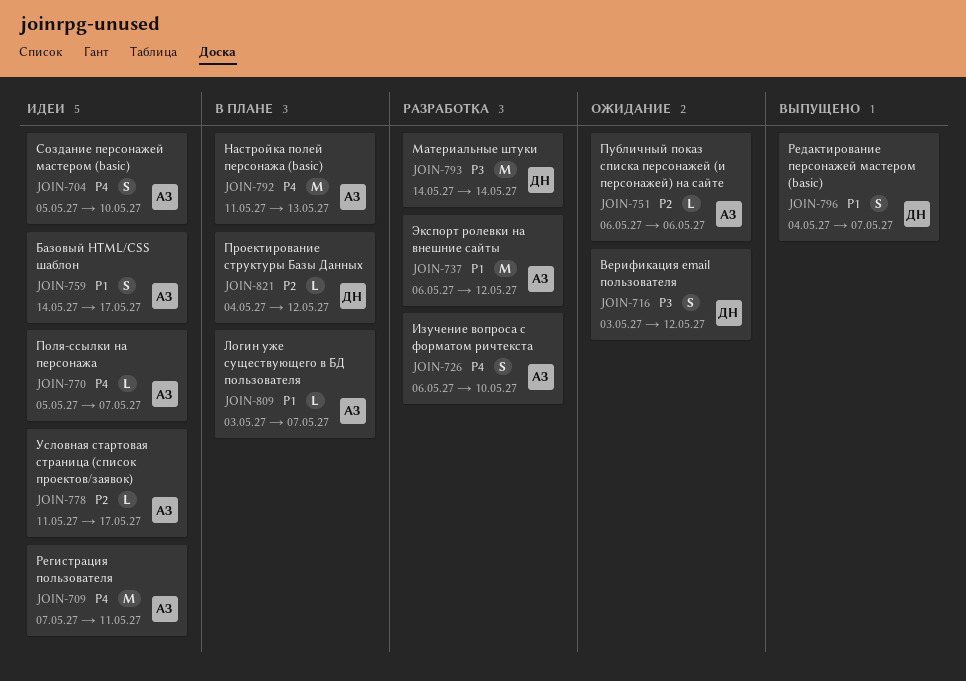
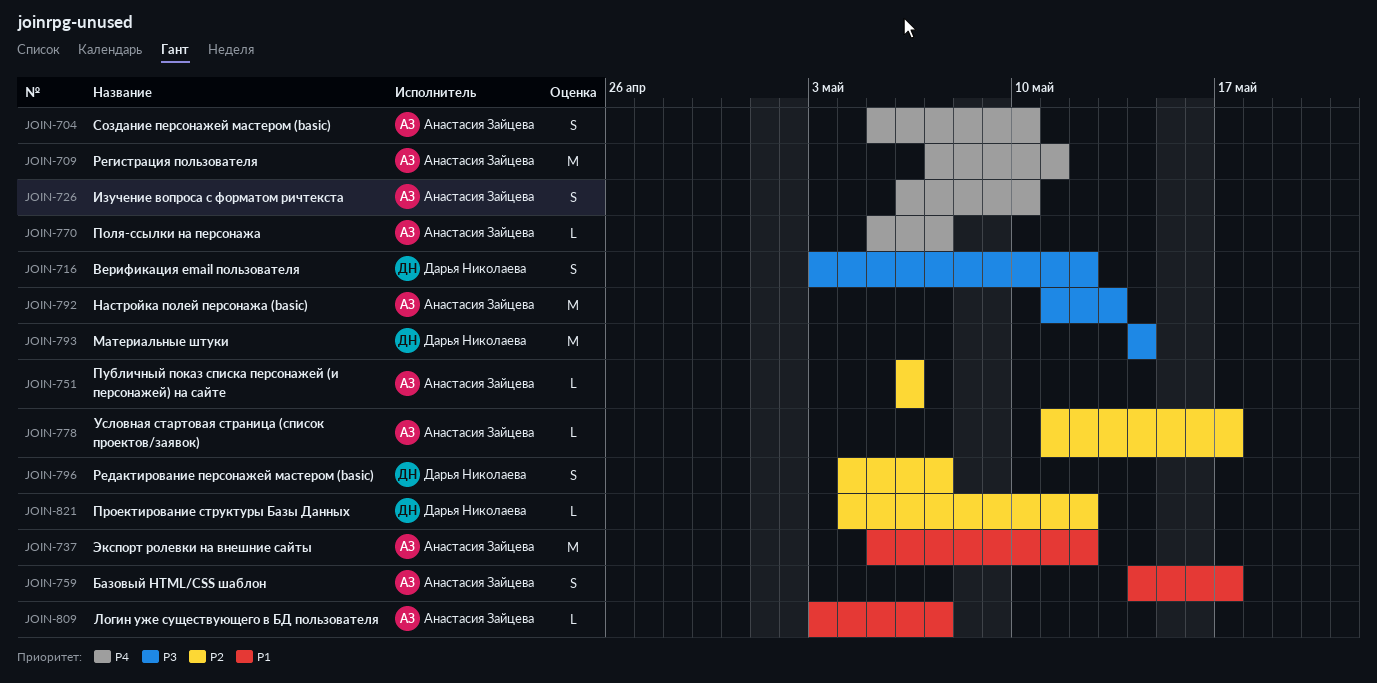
JOIN-737, start: May 6 -> May 5
JOIN-792, priority: P4 -> P3
JOIN-796, priority: P1 -> P2

